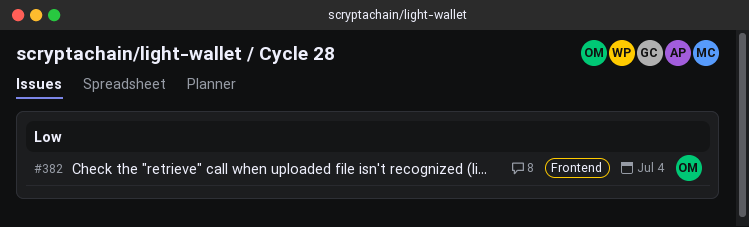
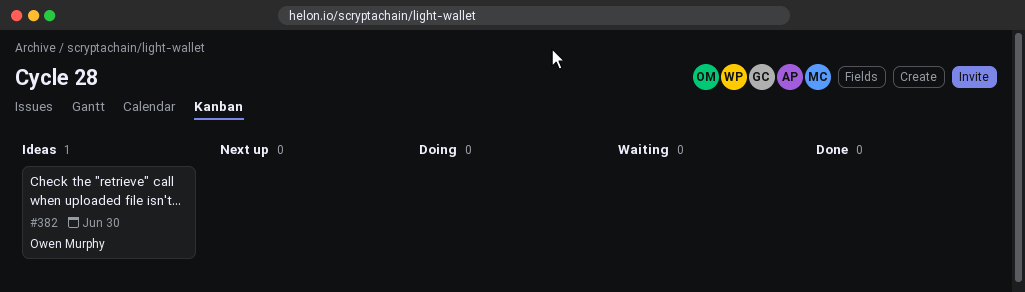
#382, due: Jul 4 -> Jun 30

